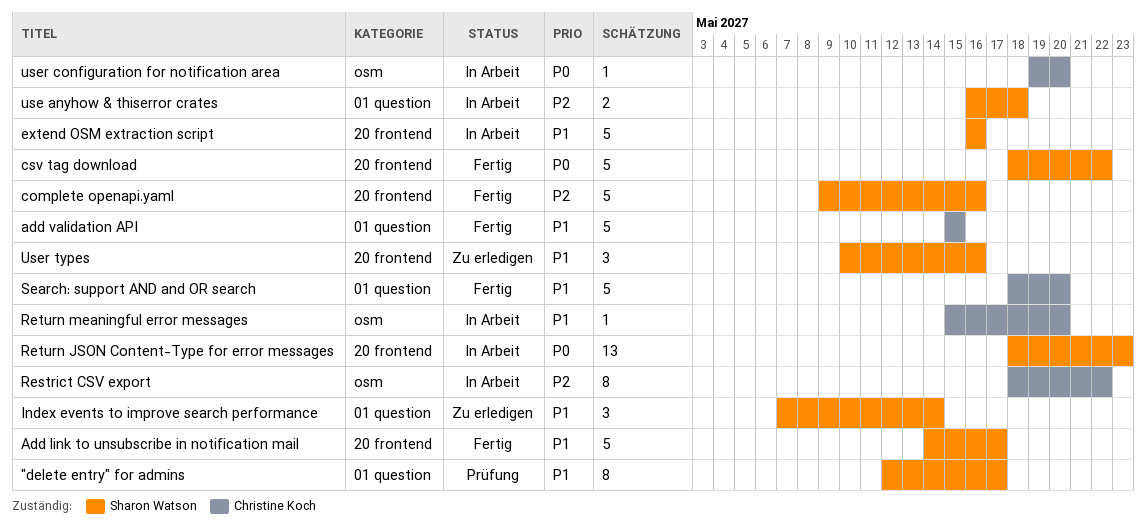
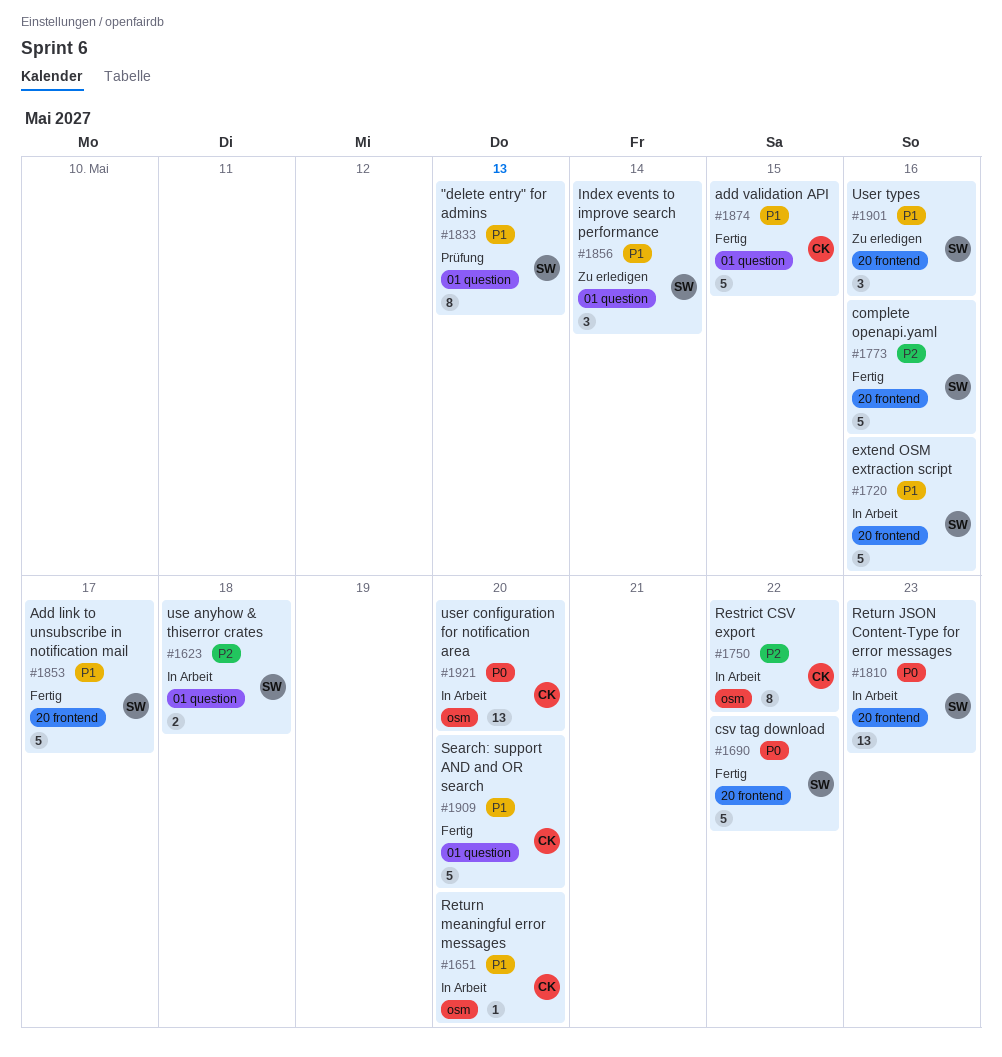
"delete entry" for admins, due: May 17 -> May 13
user configuration for notification area, estimate: 1 -> 13

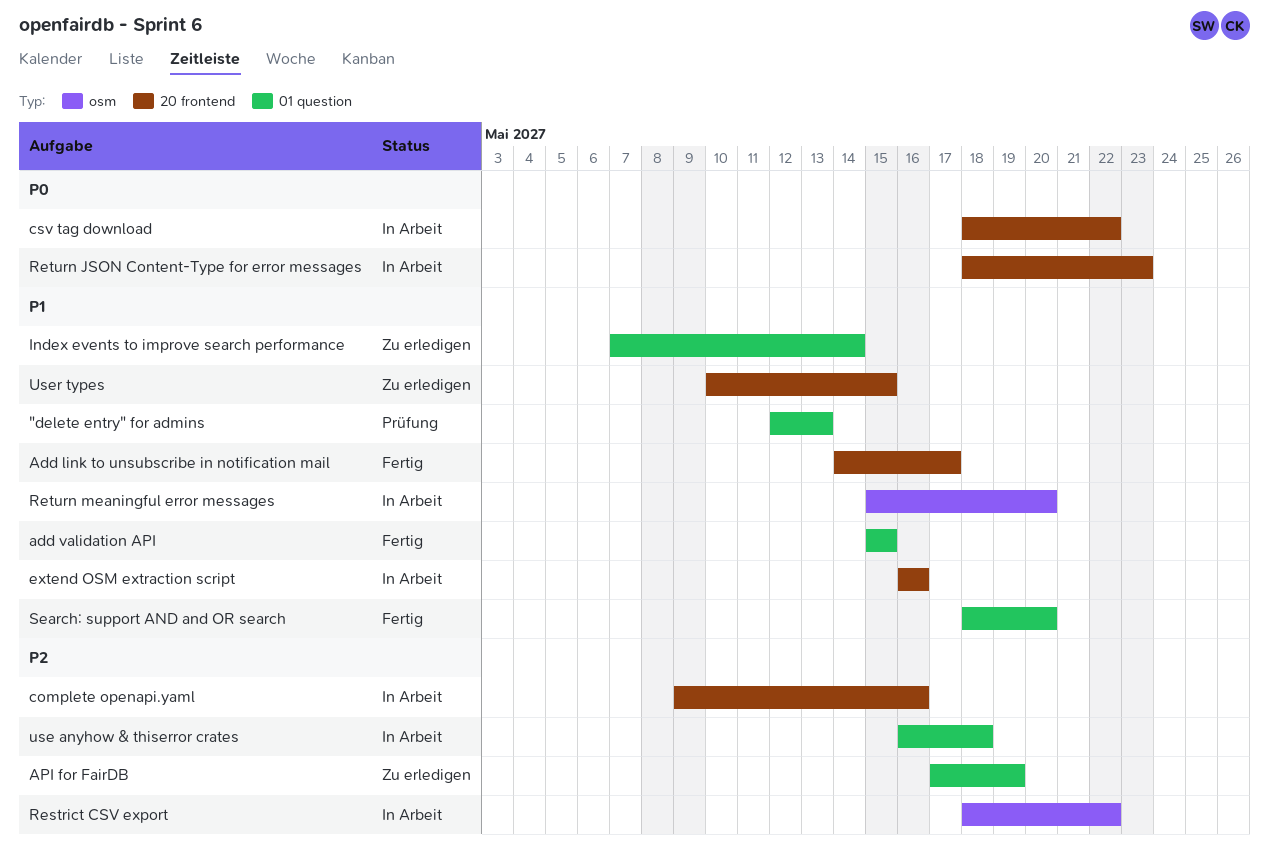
API for FairDB: none -> present
complete openapi.yaml, status: Fertig -> In Arbeit
csv tag download, status: Fertig -> In Arbeit
user configuration for notification area: present -> none
User types, due: May 16 -> May 15

